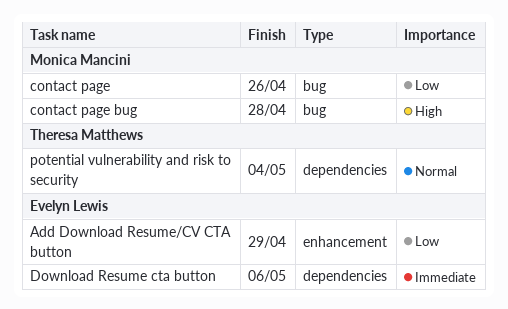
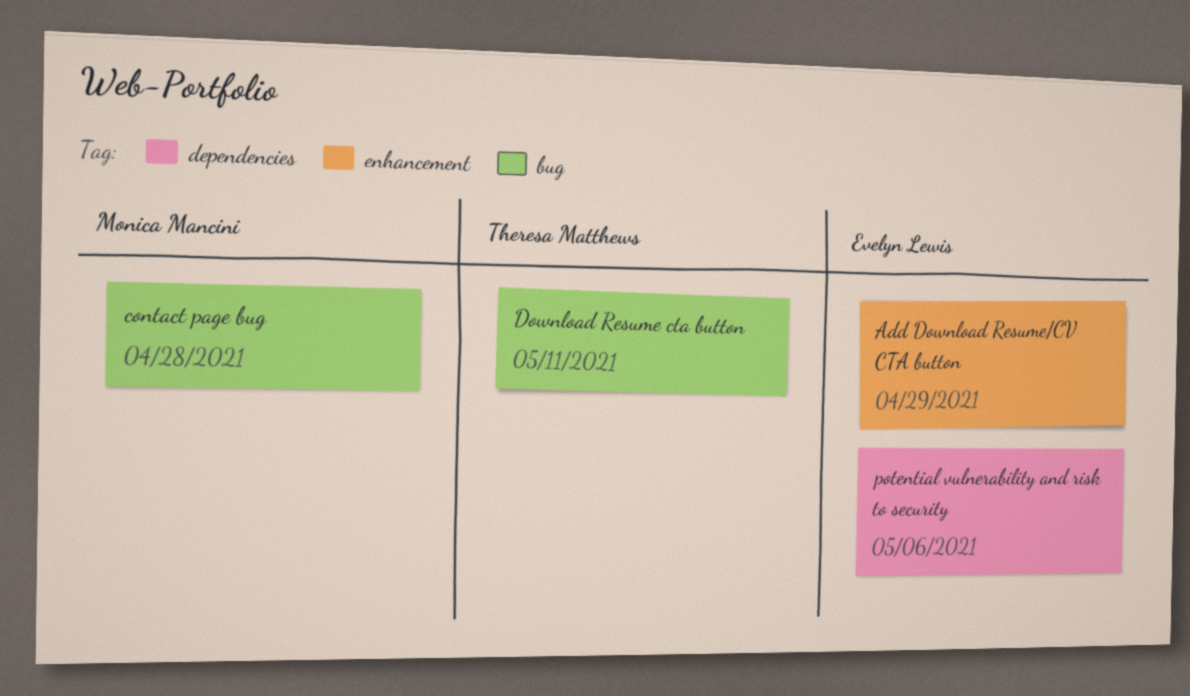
contact page: present -> none
Download Resume cta button, owner: Evelyn Lewis -> Theresa Matthews
Download Resume cta button, label: dependencies -> bug
Download Resume cta button, due: May 6 -> May 11
potential vulnerability and risk to security, owner: Theresa Matthews -> Evelyn Lewis
potential vulnerability and risk to security, due: May 4 -> May 6

